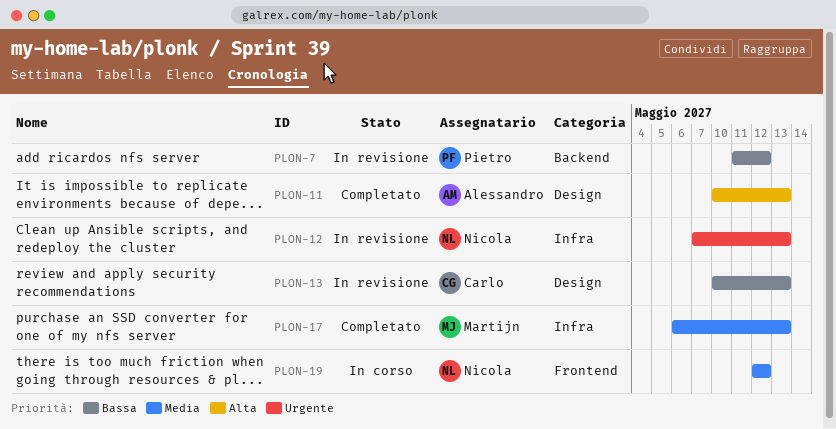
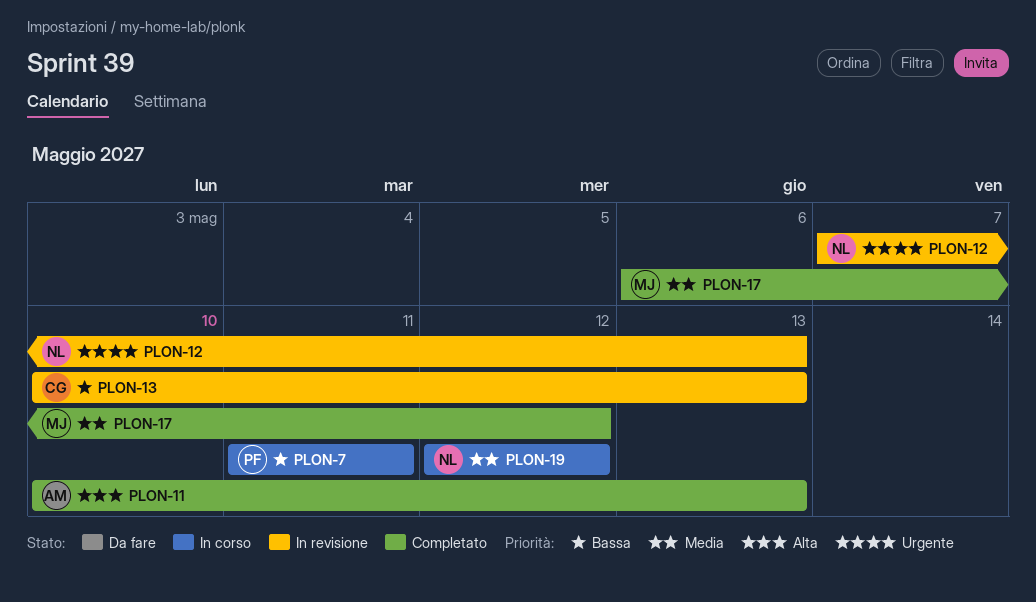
PLON-7, status: In revisione -> In corso
PLON-7, due: May 12 -> May 11
PLON-17, due: May 13 -> May 12

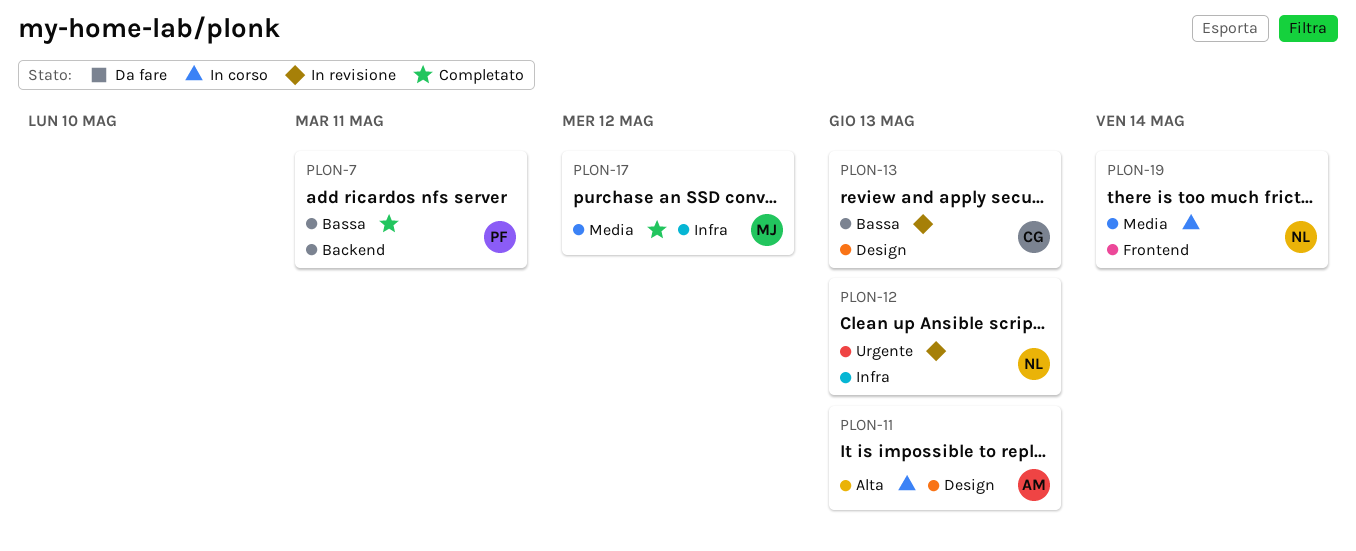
PLON-7, status: In corso -> Completato
PLON-11, status: Completato -> In corso
PLON-19, due: May 12 -> May 14

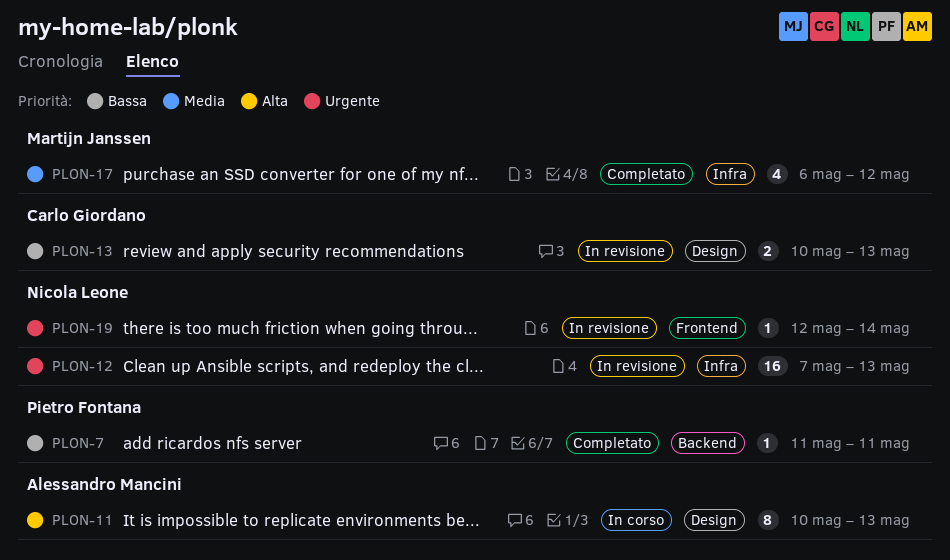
PLON-19, status: In corso -> In revisione
PLON-19, priority: Media -> Urgente

